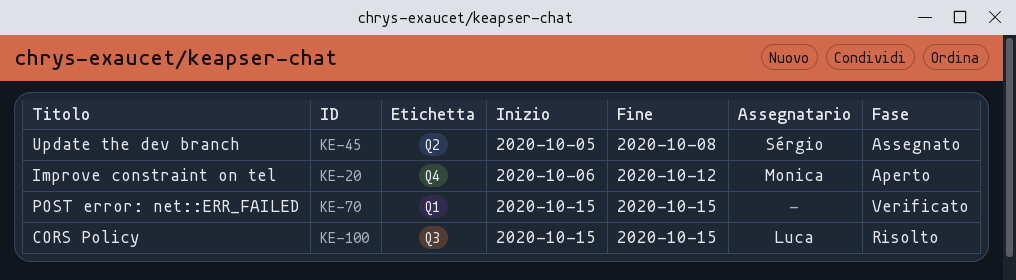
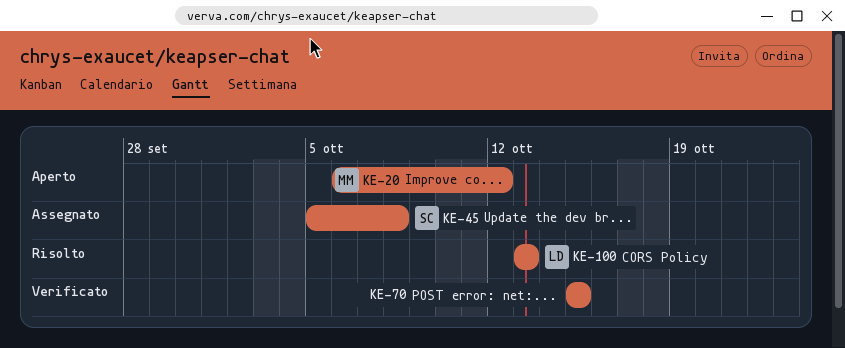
KE-100, start: Oct 15 -> Oct 13
KE-100, due: Oct 15 -> Oct 13

